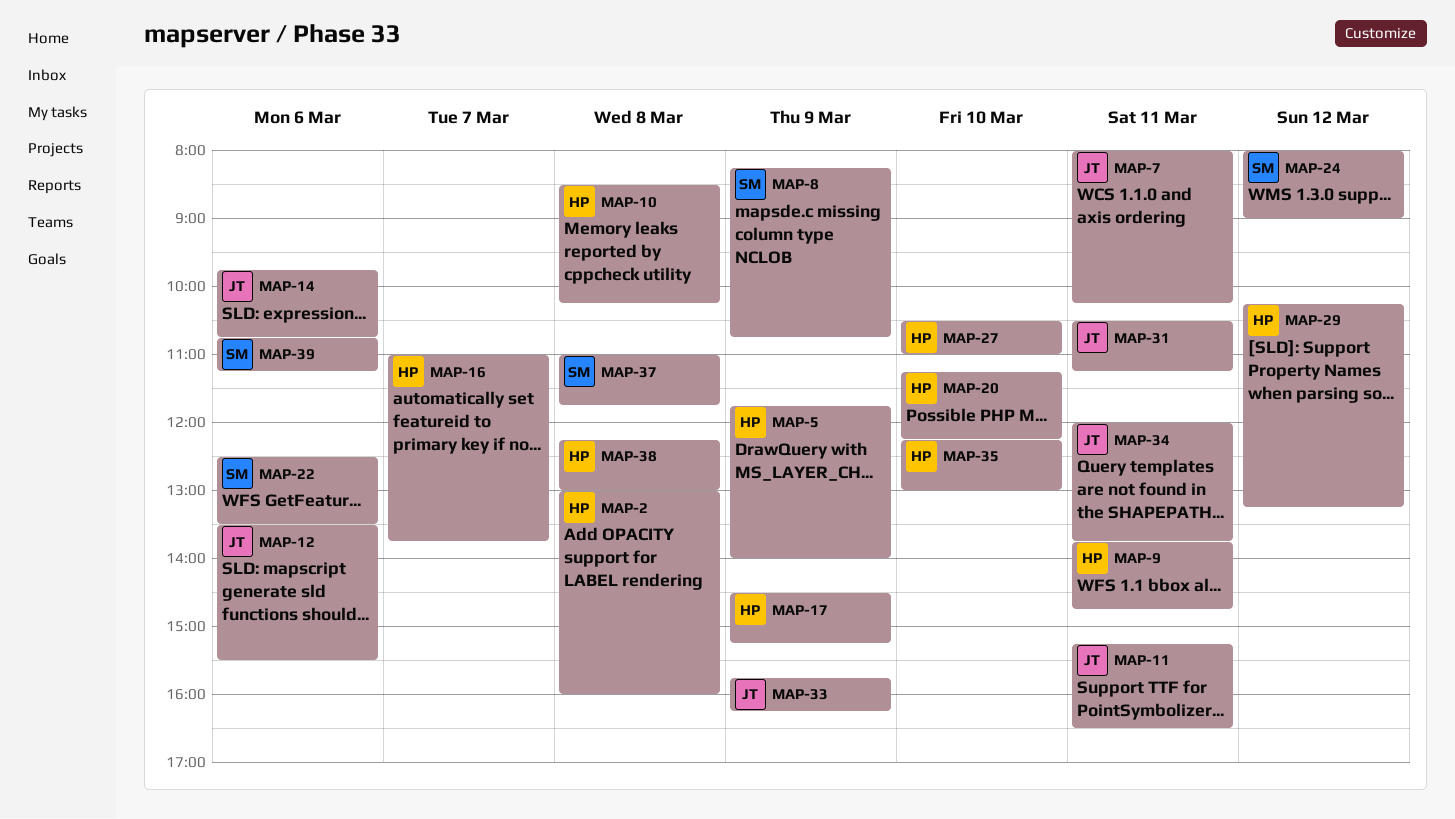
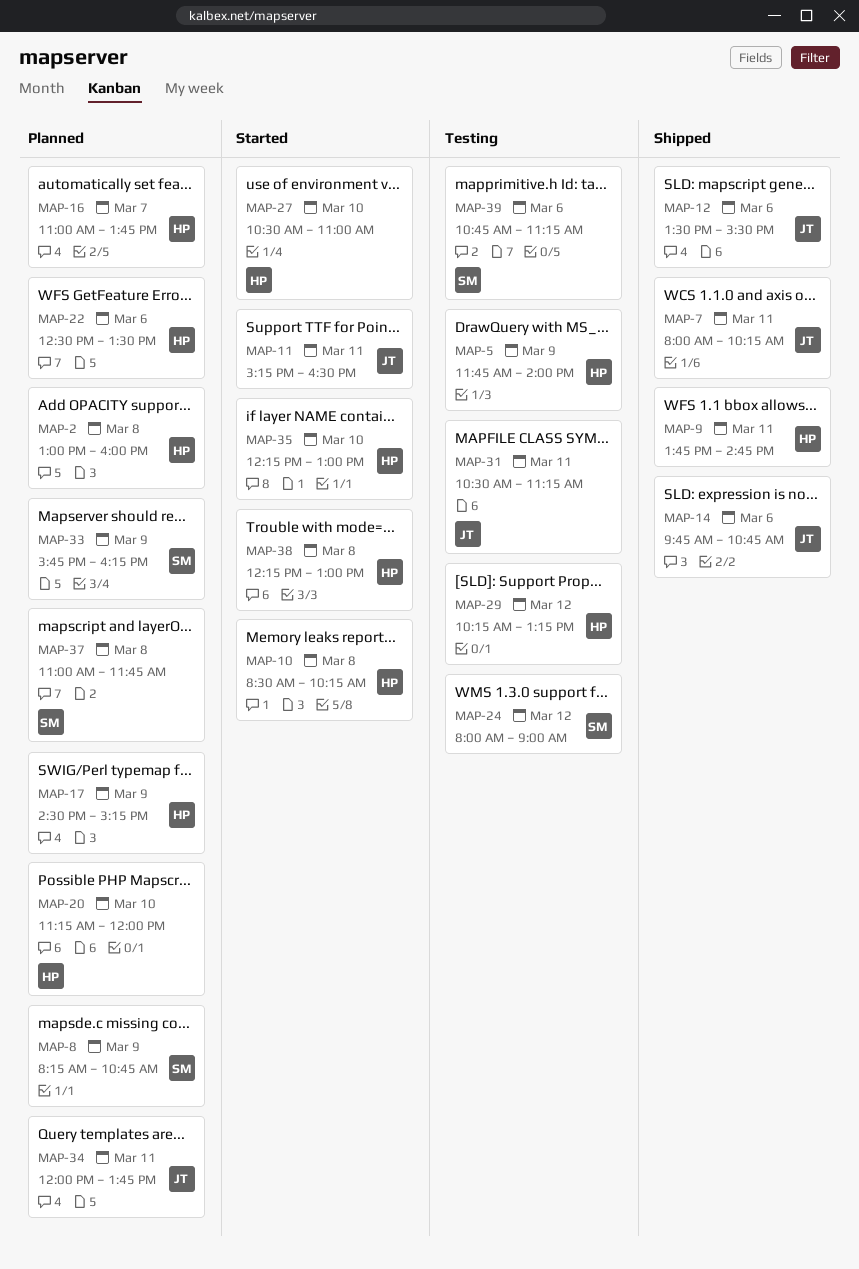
MAP-20, ends: 12:15 -> 12:00
MAP-22, owner: SM -> HP
MAP-33, owner: JT -> SM

